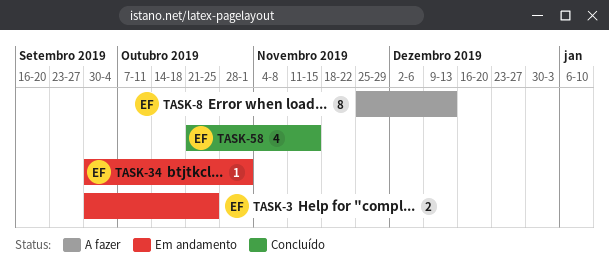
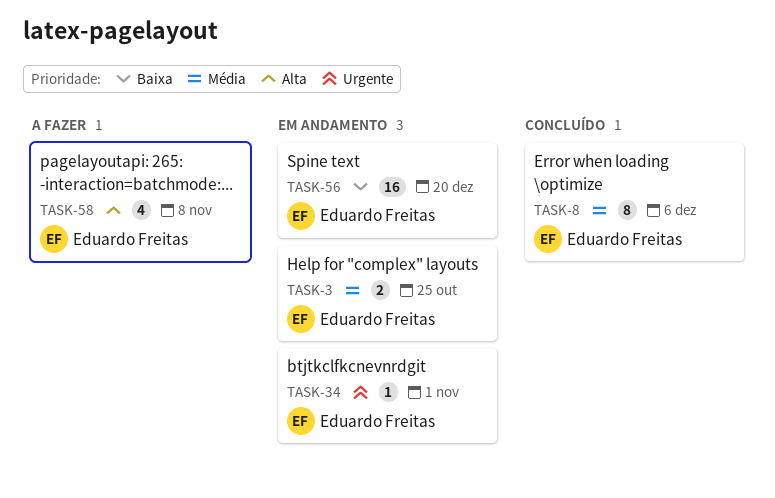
TASK-8, status: A fazer -> Concluído
TASK-8, due: Dec 13 -> Dec 6
TASK-56: none -> present
TASK-58, status: Concluído -> A fazer
TASK-58, due: Nov 15 -> Nov 8

